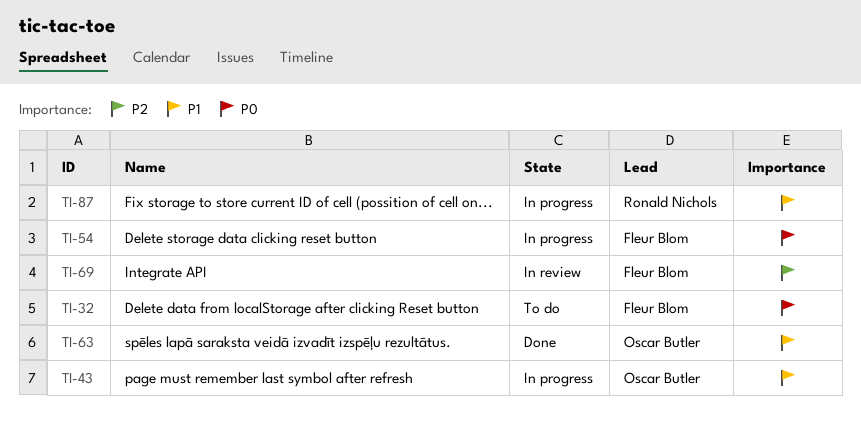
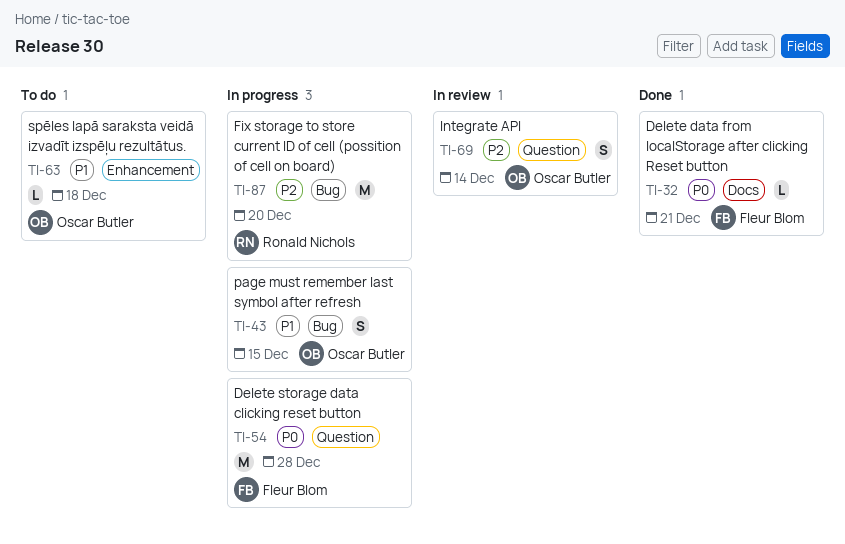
TI-32, status: To do -> Done
TI-63, status: Done -> To do
TI-69, owner: Fleur Blom -> Oscar Butler
TI-87, priority: P1 -> P2

